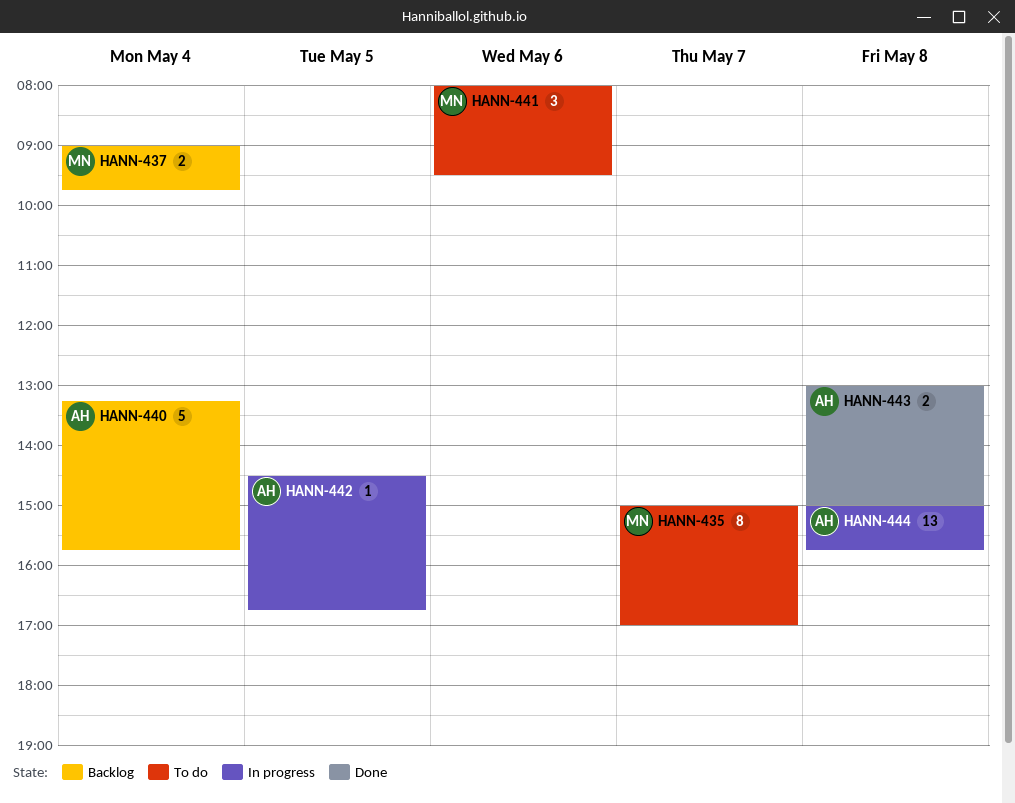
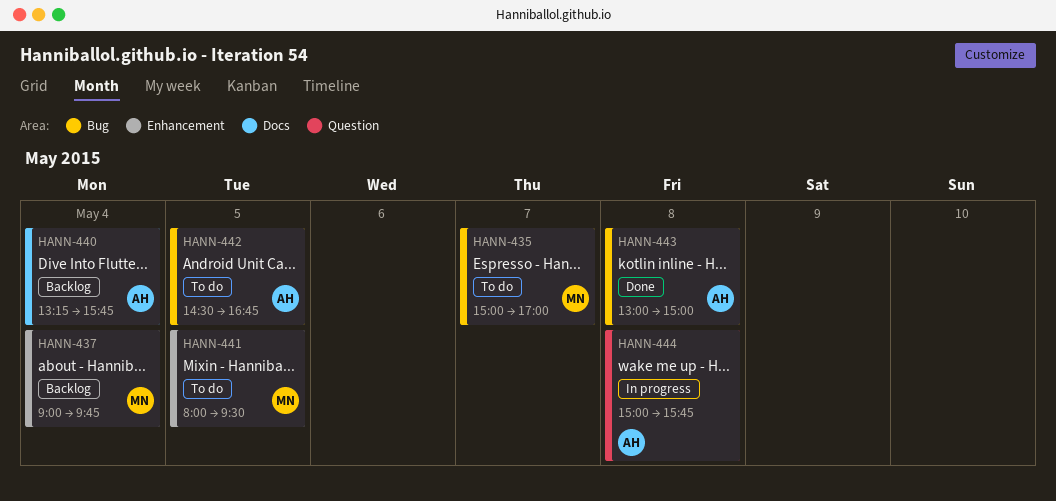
HANN-441, day: May 6 -> May 5
HANN-442, status: In progress -> To do

